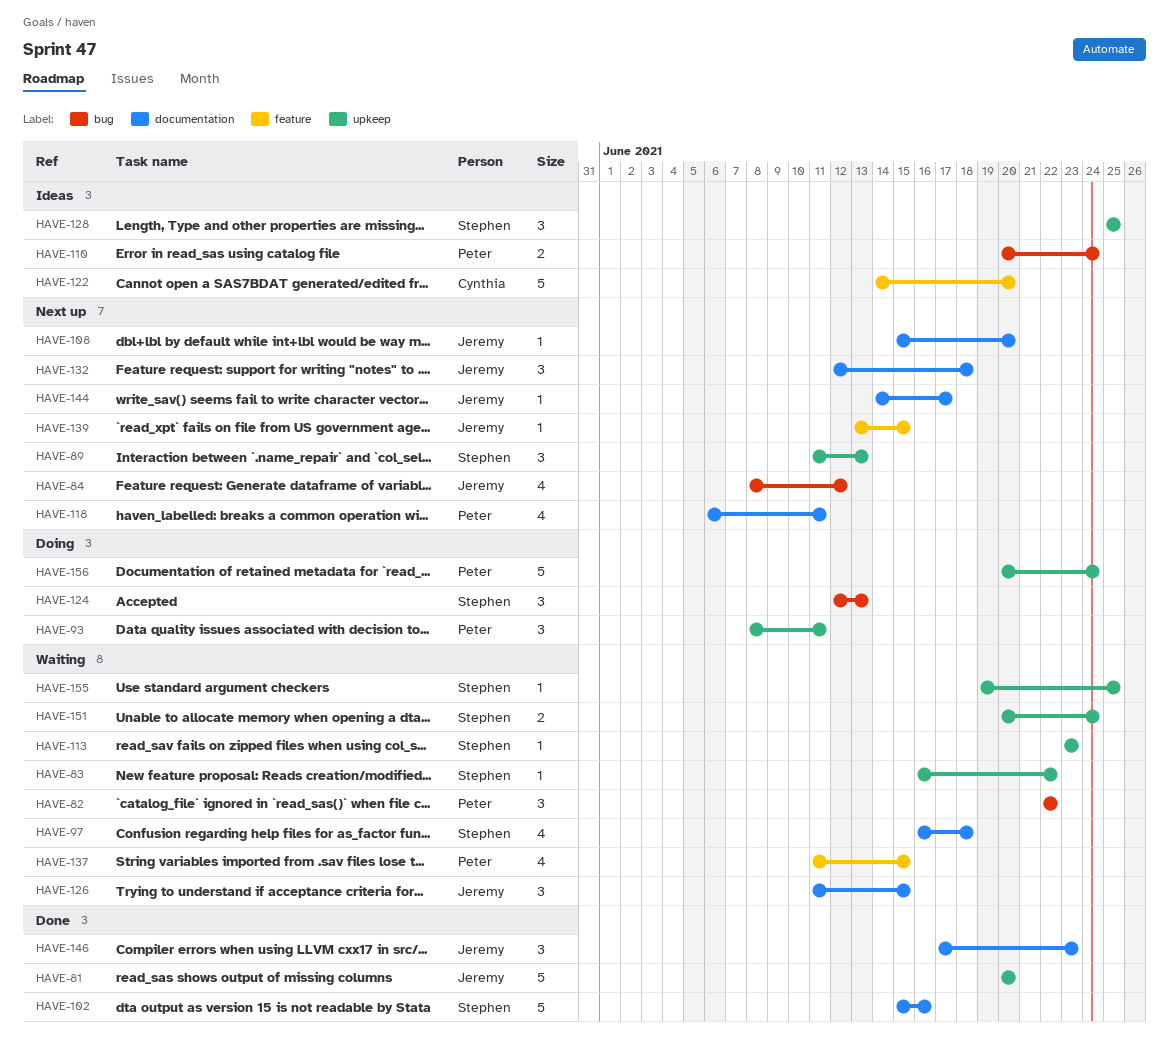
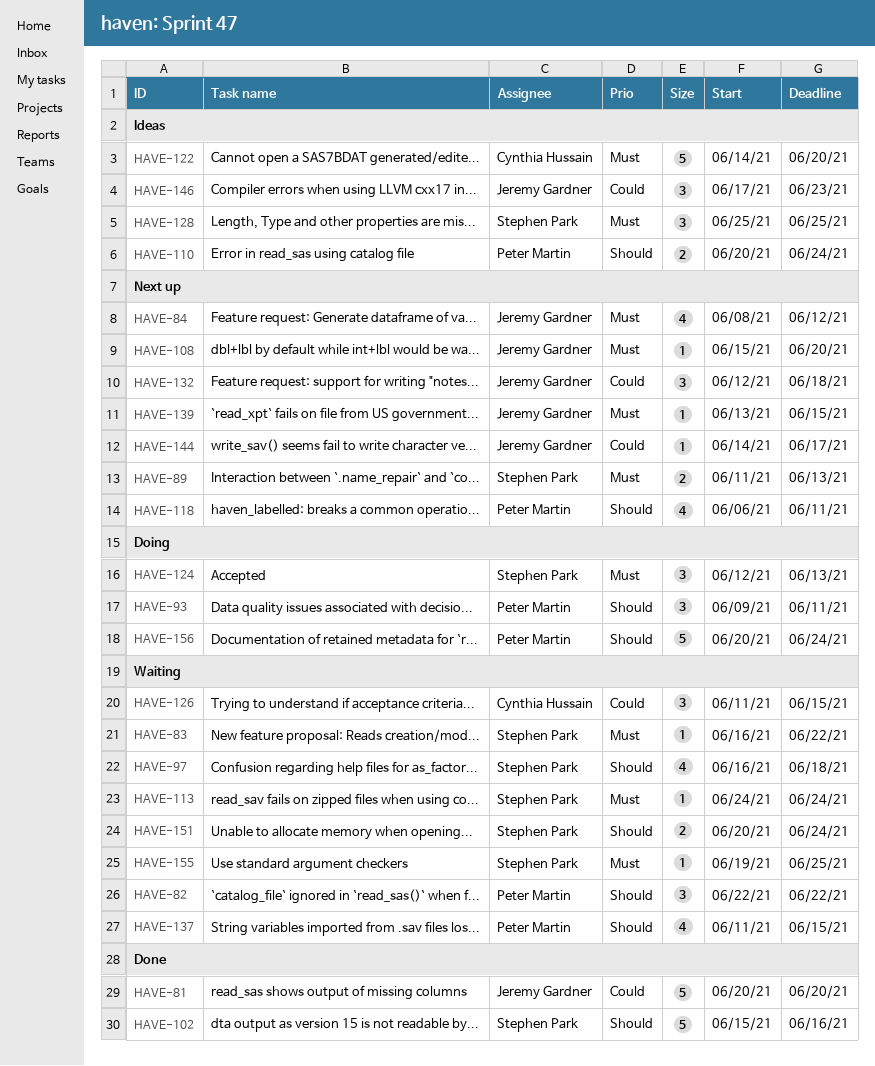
HAVE-89, estimate: 3 -> 2
HAVE-93, start: Jun 8 -> Jun 9
HAVE-113, start: Jun 23 -> Jun 24
HAVE-113, due: Jun 23 -> Jun 24
HAVE-126, owner: Jeremy Gardner -> Cynthia Hussain
HAVE-146, status: Done -> Ideas

